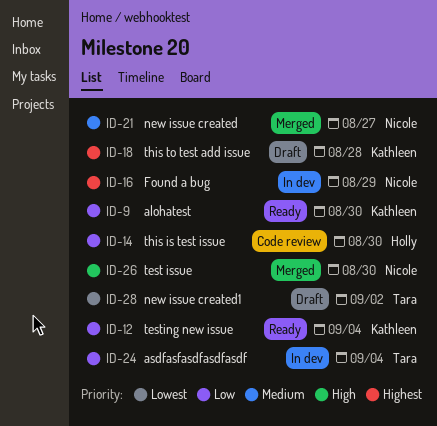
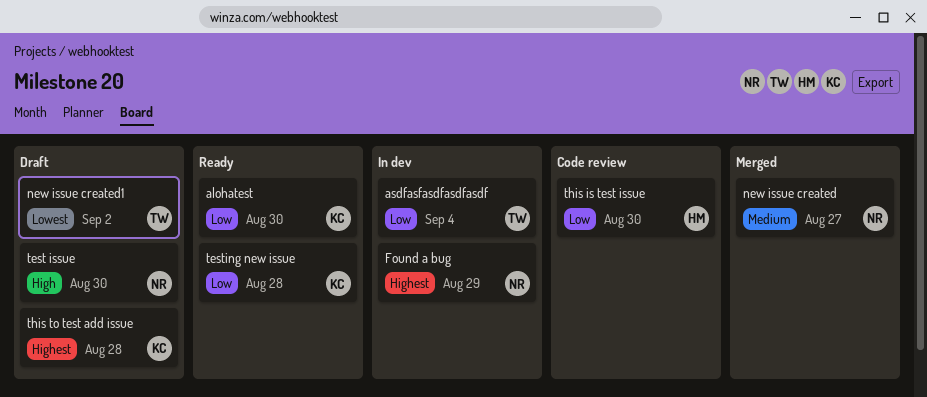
test issue, status: Merged -> Draft
testing new issue, due: Sep 4 -> Aug 28

